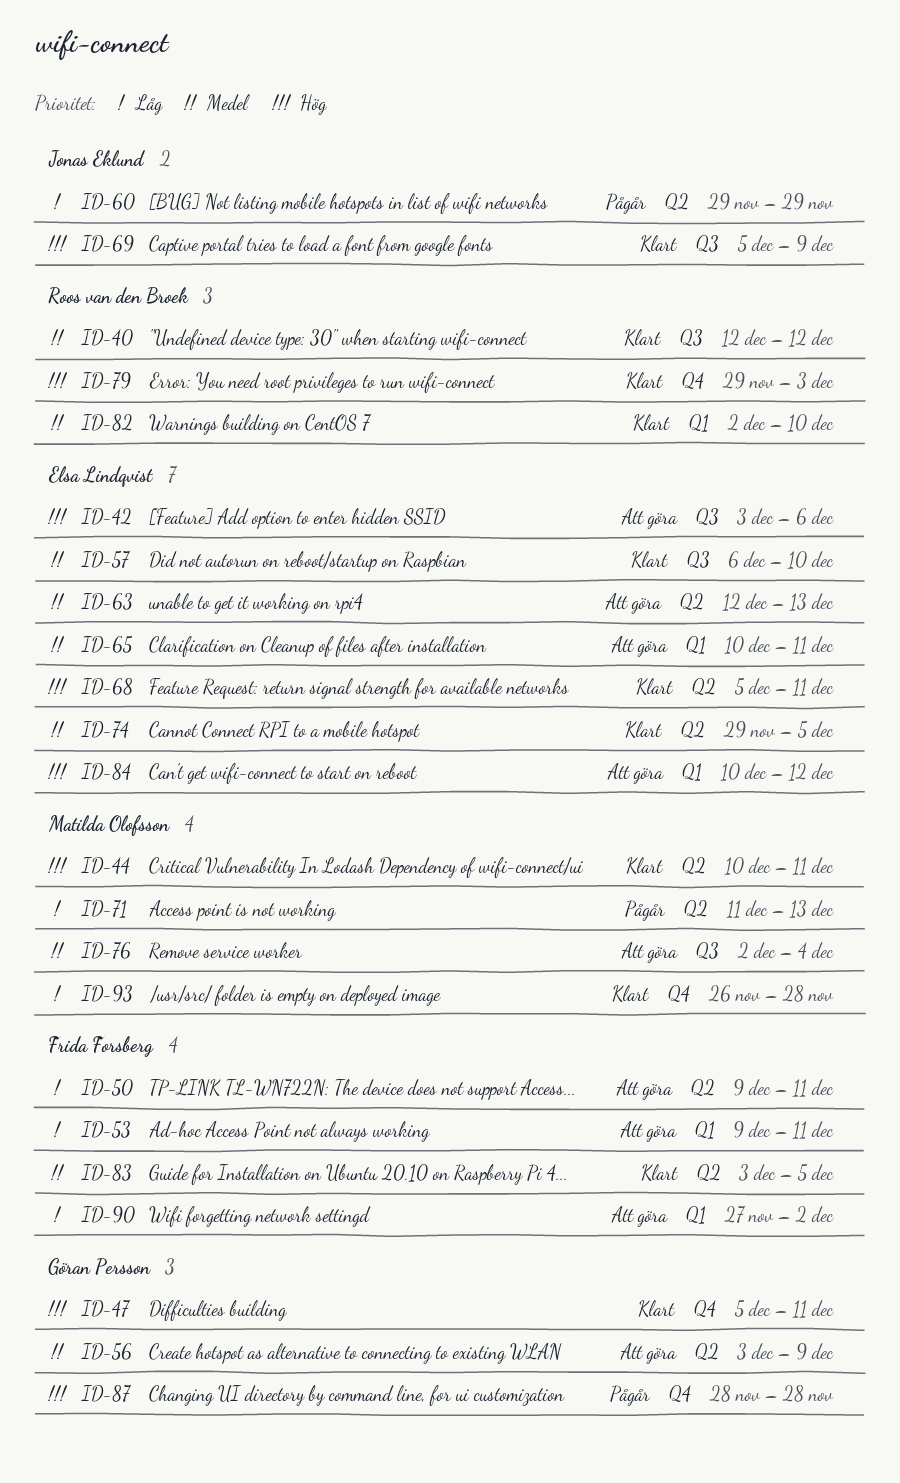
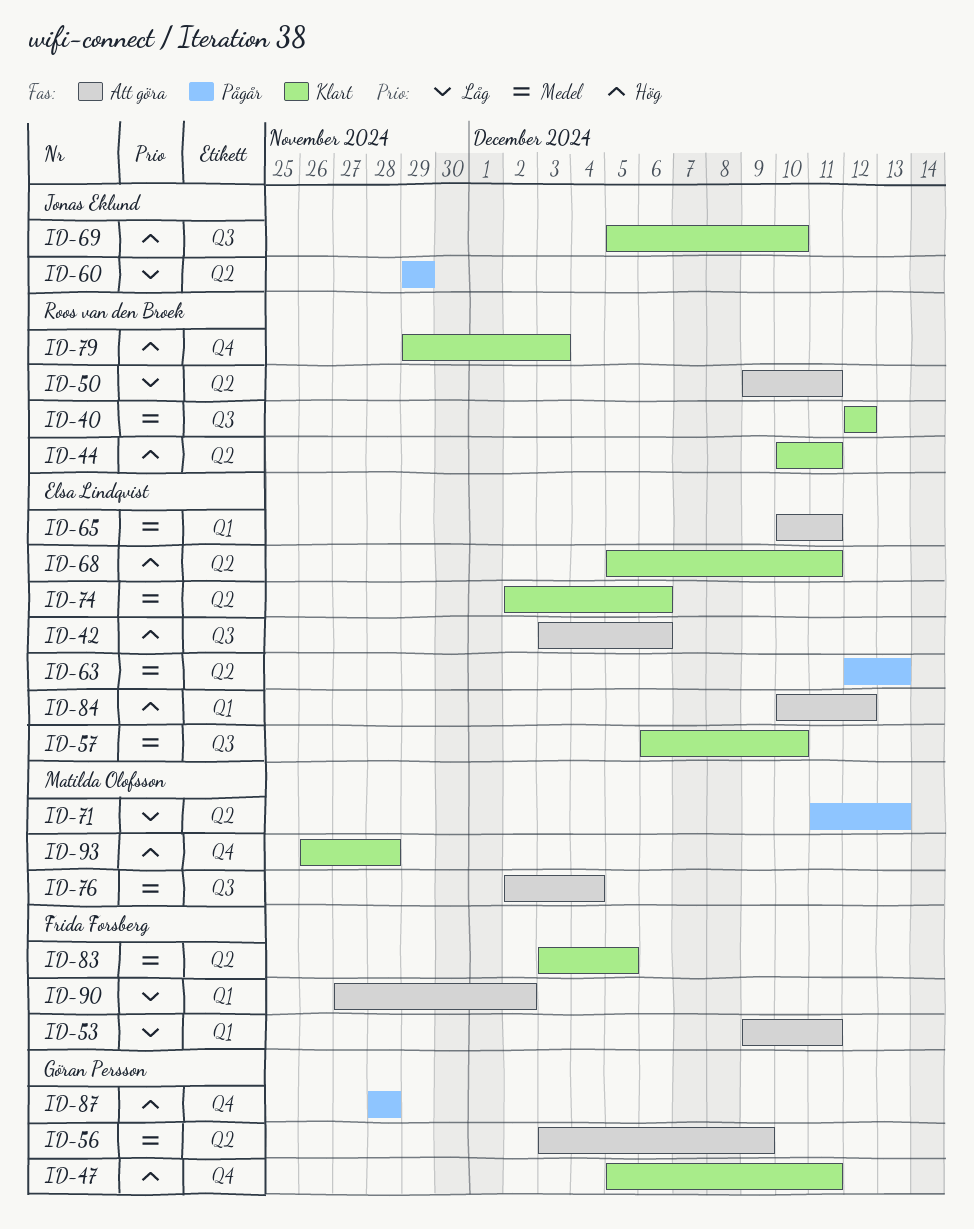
ID-44, owner: Matilda Olofsson -> Roos van den Broek
ID-50, owner: Frida Forsberg -> Roos van den Broek
ID-63, status: Att göra -> Pågår
ID-69, due: Dec 9 -> Dec 10
ID-74, start: Nov 29 -> Dec 2
ID-74, due: Dec 5 -> Dec 6
ID-82: present -> none
ID-93, priority: Låg -> Hög

